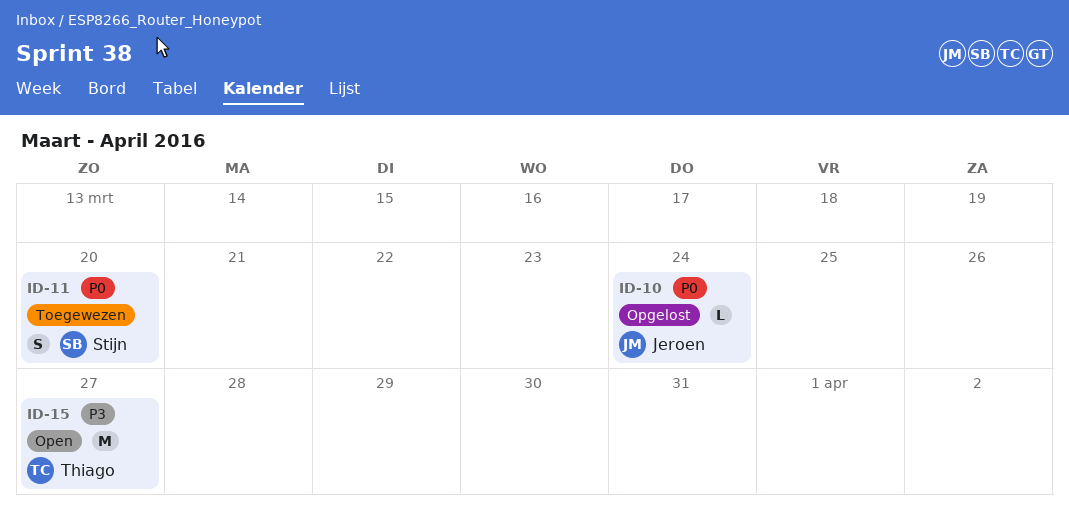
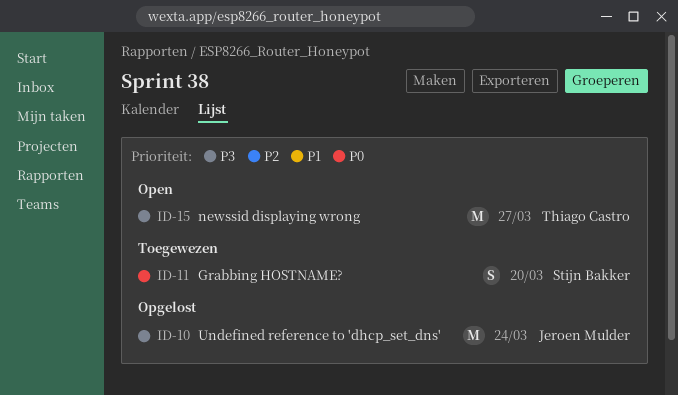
ID-10, priority: P0 -> P3
ID-10, estimate: L -> M

